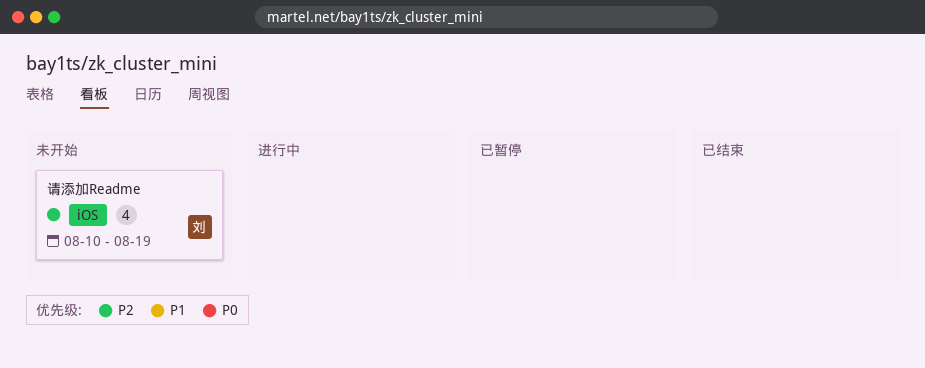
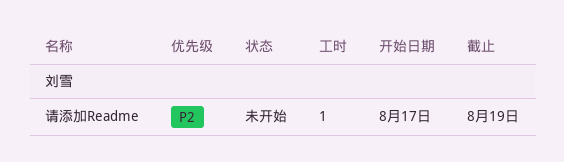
请添加Readme, estimate: 4 -> 1
请添加Readme, start: Aug 10 -> Aug 17

